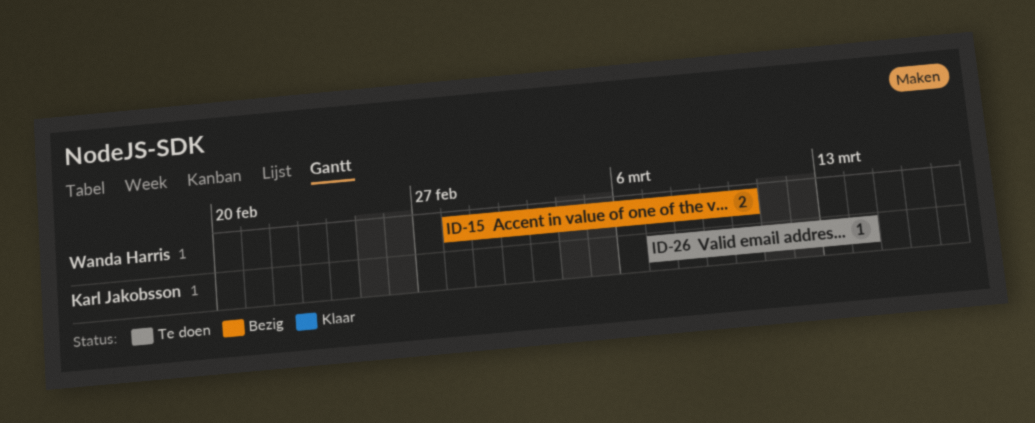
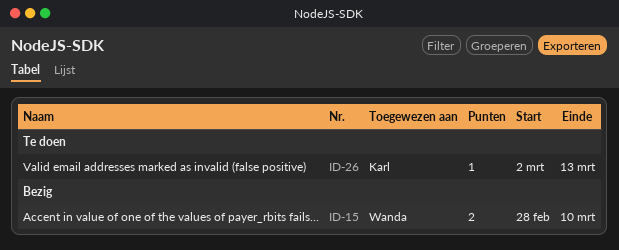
ID-26, start: Mar 7 -> Mar 2
ID-26, due: Mar 14 -> Mar 13

